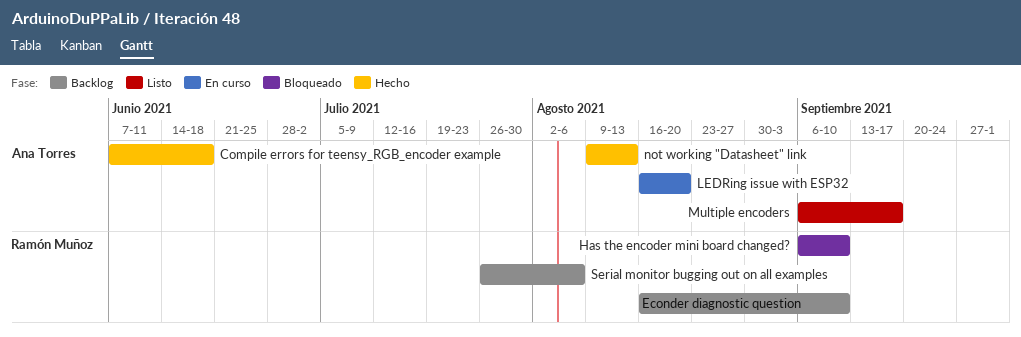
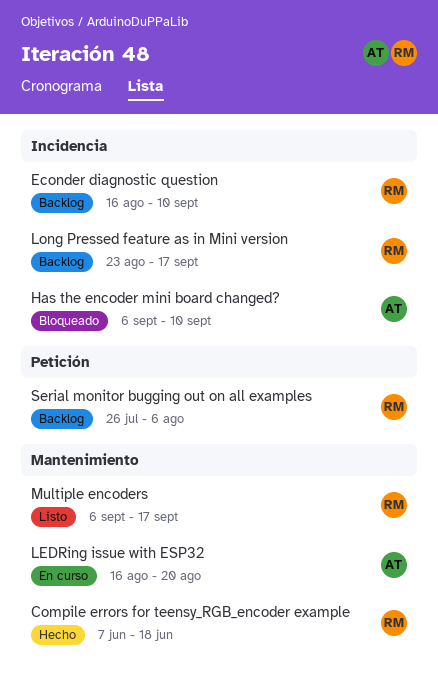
Compile errors for teensy_RGB_encoder example, owner: Ana Torres -> Ramón Muñoz
Has the encoder mini board changed?, owner: Ramón Muñoz -> Ana Torres
Long Pressed feature as in Mini version: none -> present
Multiple encoders, owner: Ana Torres -> Ramón Muñoz
not working "Datasheet" link: present -> none

